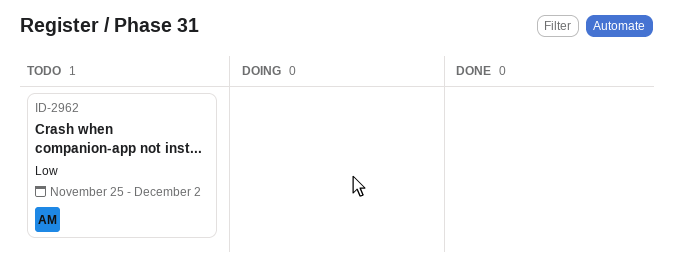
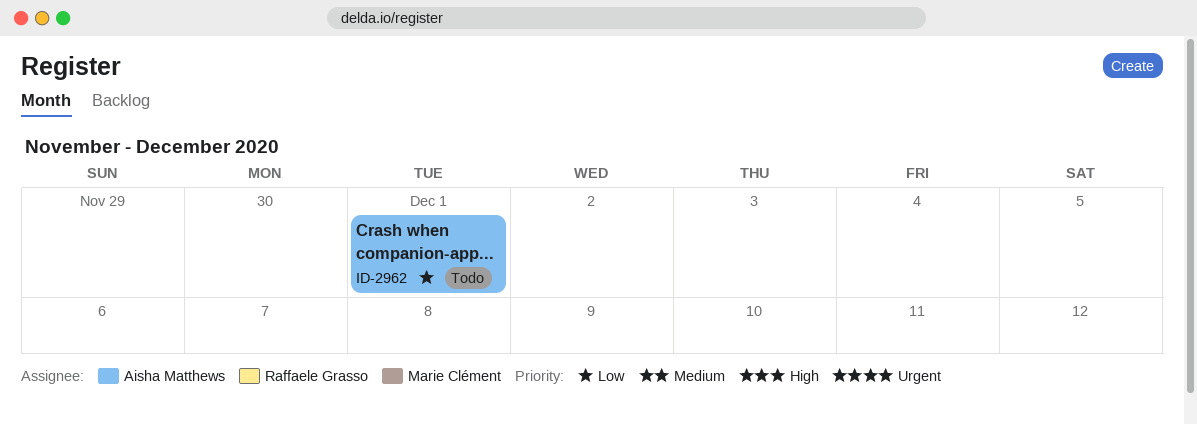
ID-2962, due: Dec 2 -> Dec 1

